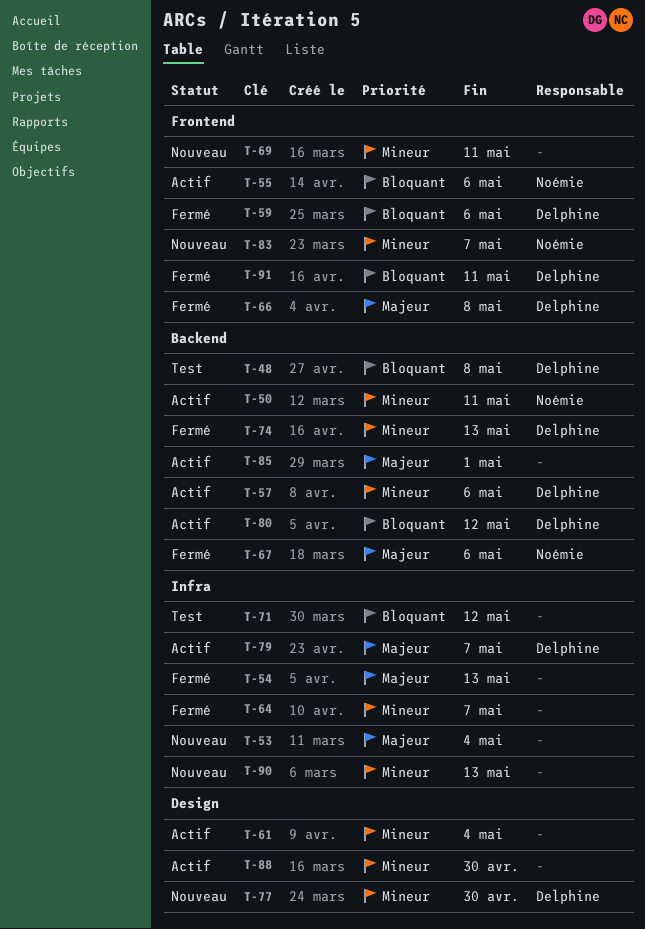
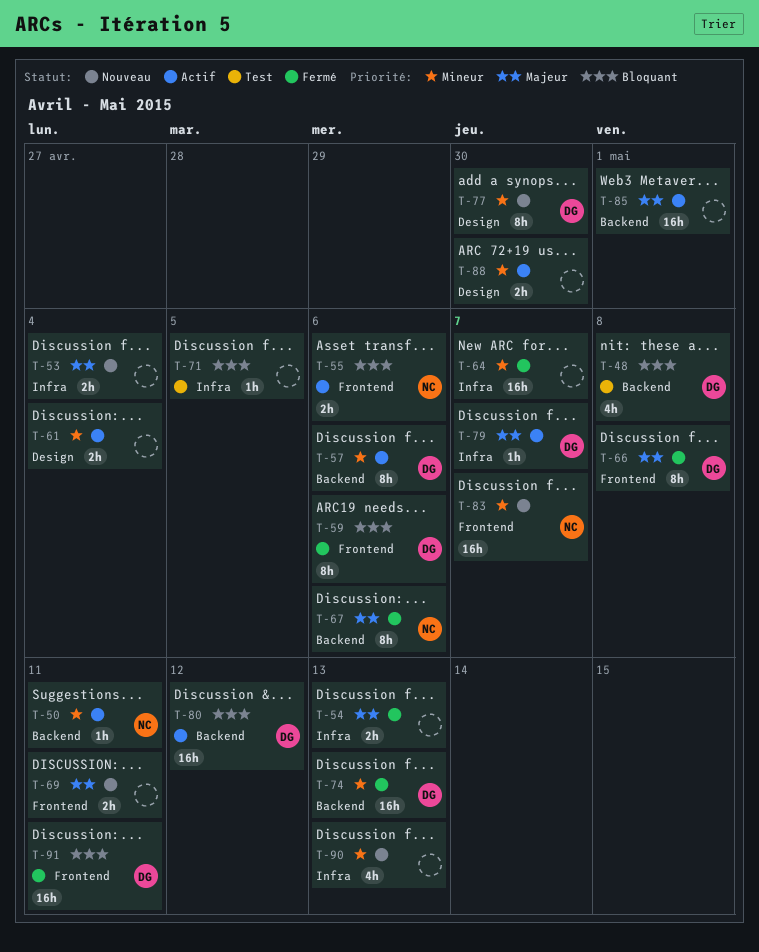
T-69, priority: Mineur -> Majeur
T-71, due: May 12 -> May 5

